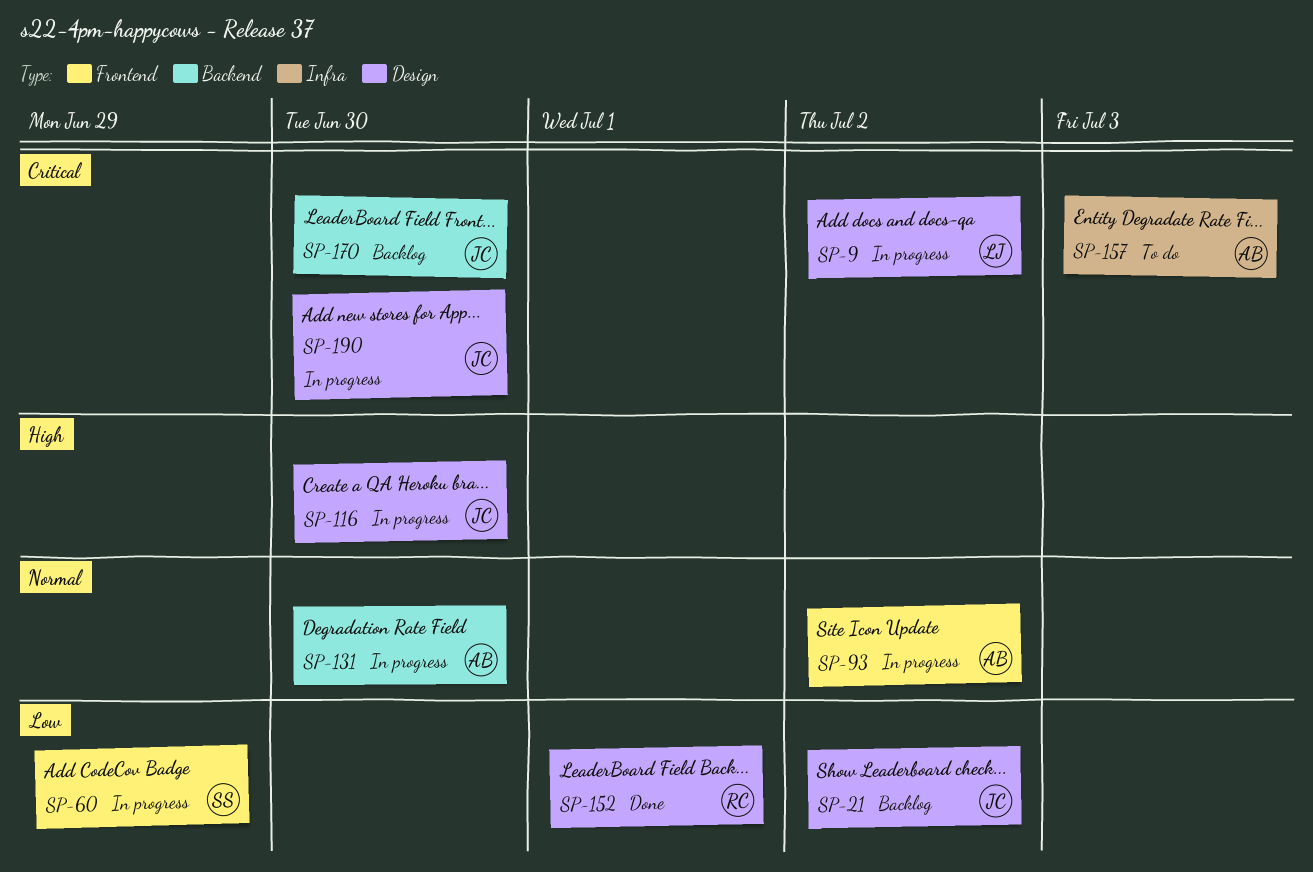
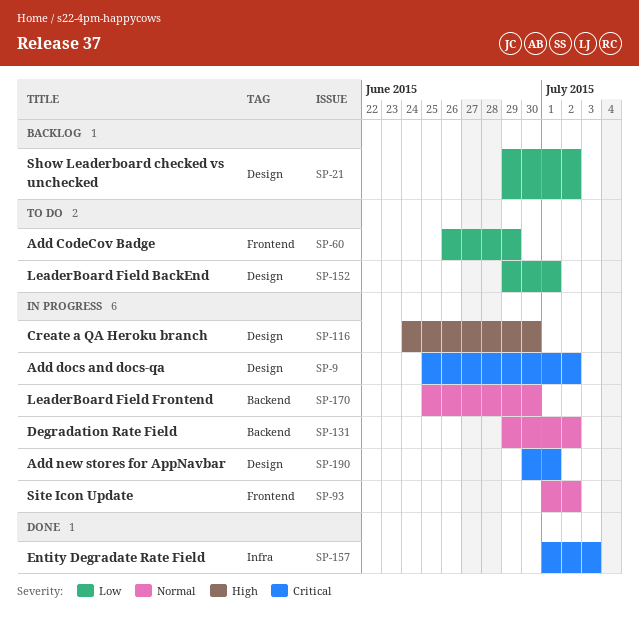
SP-60, status: In progress -> To do
SP-131, due: Jun 30 -> Jul 2
SP-152, status: Done -> To do
SP-157, status: To do -> Done
SP-170, status: Backlog -> In progress
SP-170, priority: Critical -> Normal
SP-190, due: Jun 30 -> Jul 1

